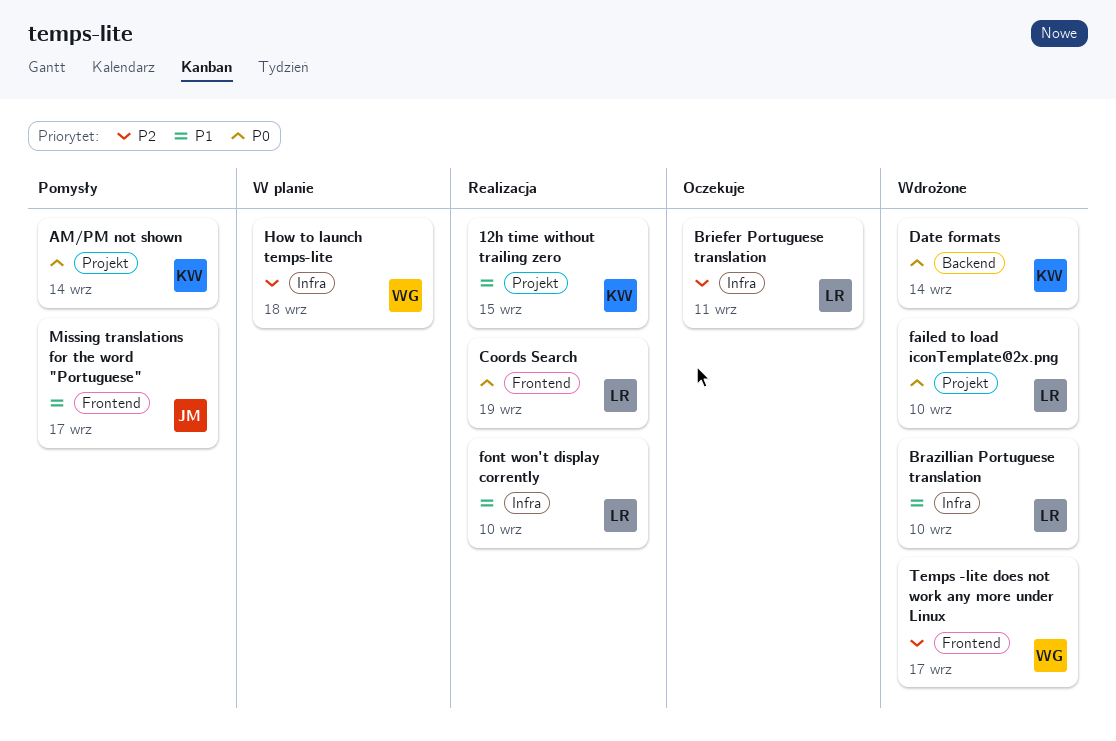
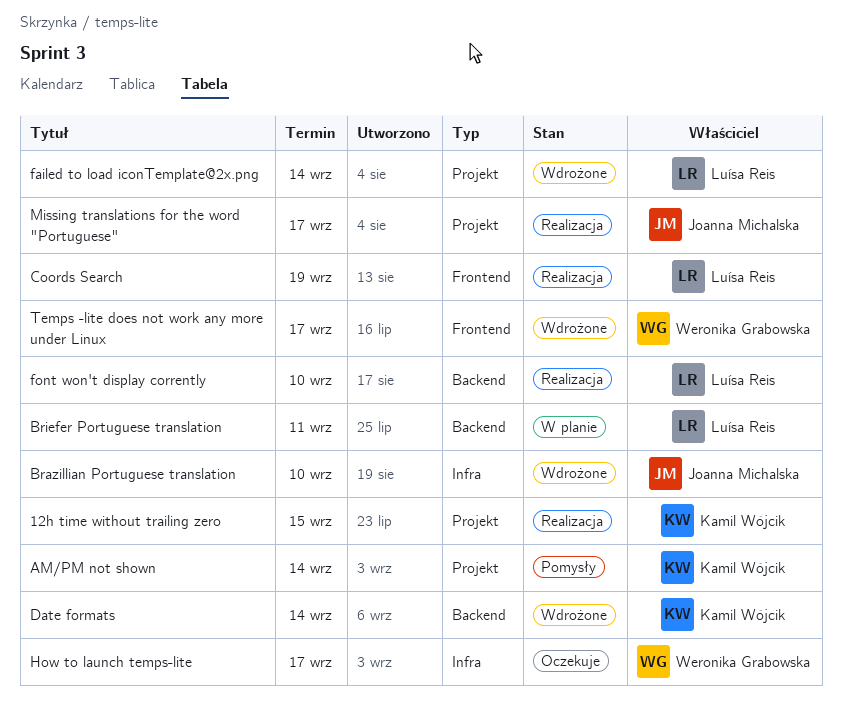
Brazillian Portuguese translation, owner: Luísa Reis -> Joanna Michalska
Briefer Portuguese translation, status: Oczekuje -> W planie
Briefer Portuguese translation, label: Infra -> Backend
failed to load iconTemplate@2x.png, due: Sep 10 -> Sep 14
font won't display corrently, label: Infra -> Backend
How to launch temps-lite, status: W planie -> Oczekuje
How to launch temps-lite, due: Sep 18 -> Sep 17
Missing translations for the word "Portuguese", status: Pomysły -> Realizacja
Missing translations for the word "Portuguese", label: Frontend -> Projekt

